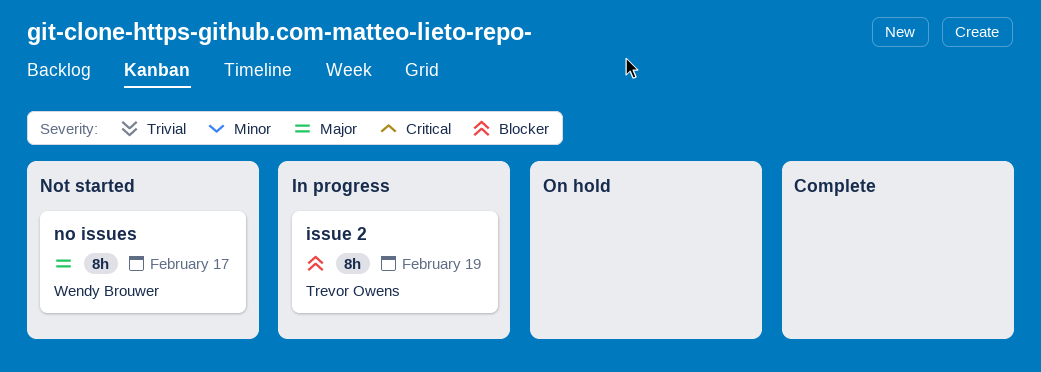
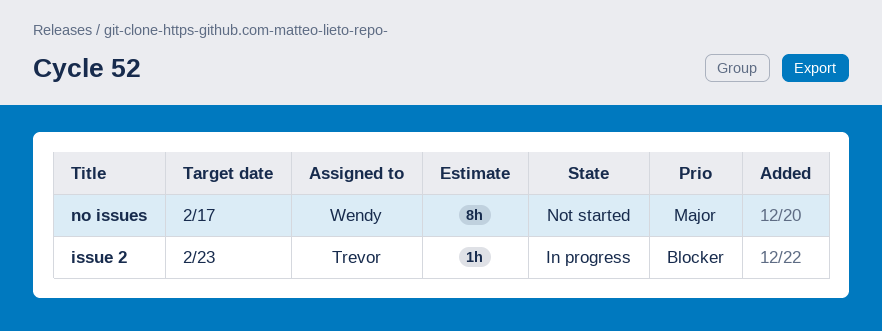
issue 2, estimate: 8h -> 1h
issue 2, due: Feb 19 -> Feb 23

